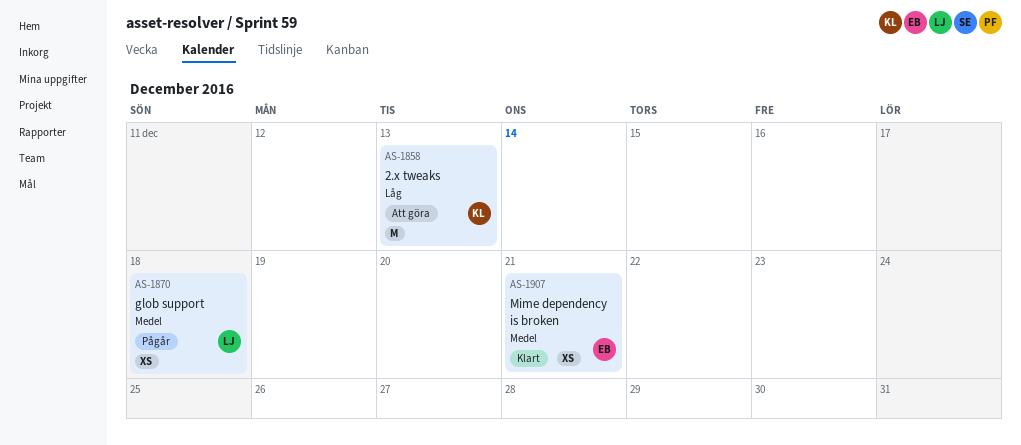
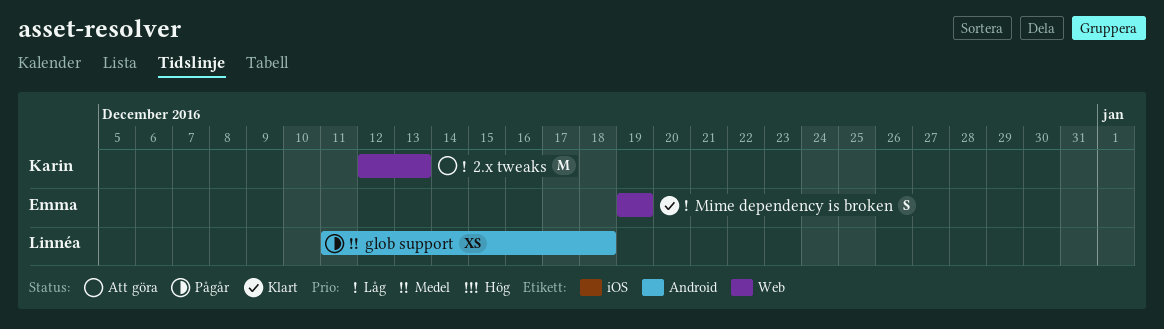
Mime dependency is broken, priority: Medel -> Låg
Mime dependency is broken, estimate: XS -> S
Mime dependency is broken, due: Dec 21 -> Dec 19

